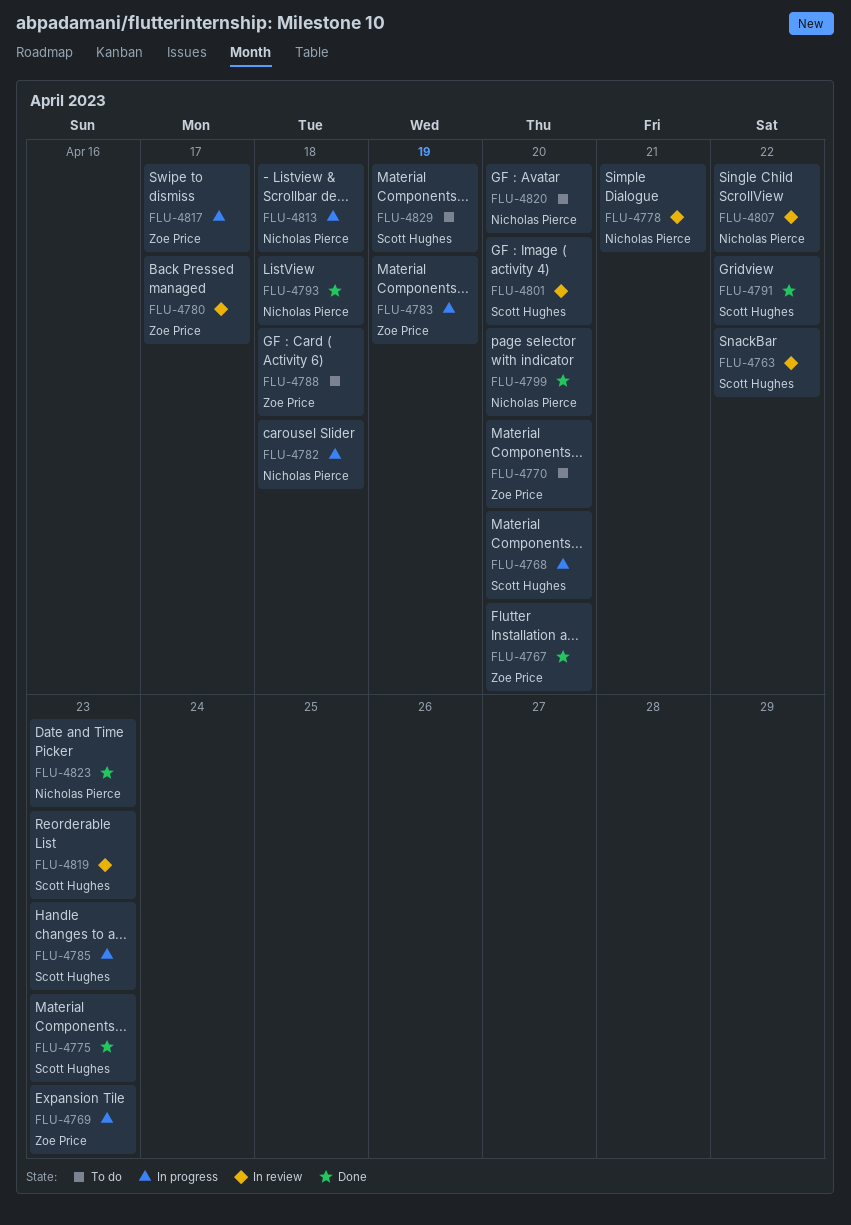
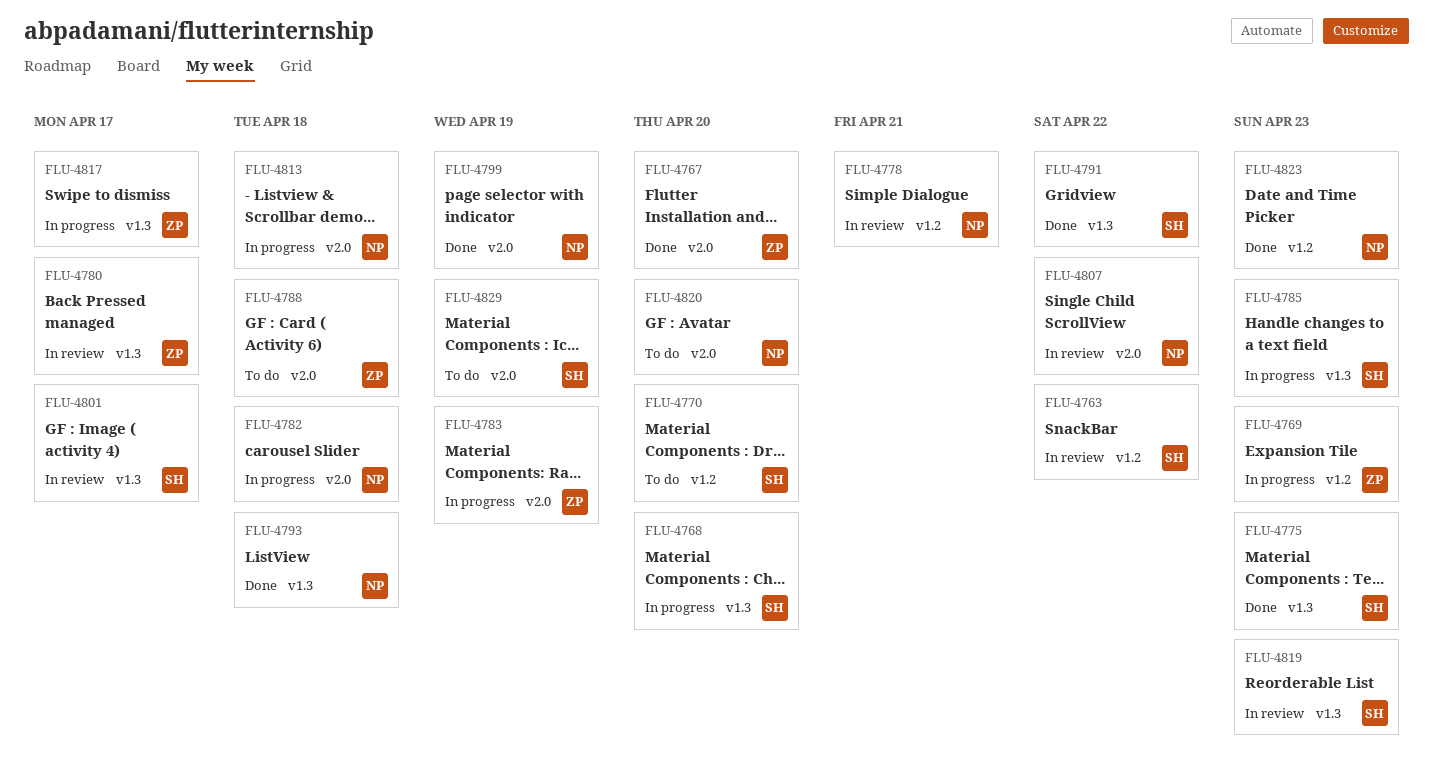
FLU-4770, owner: Zoe Price -> Scott Hughes
FLU-4799, due: Apr 20 -> Apr 19
FLU-4801, due: Apr 20 -> Apr 17

